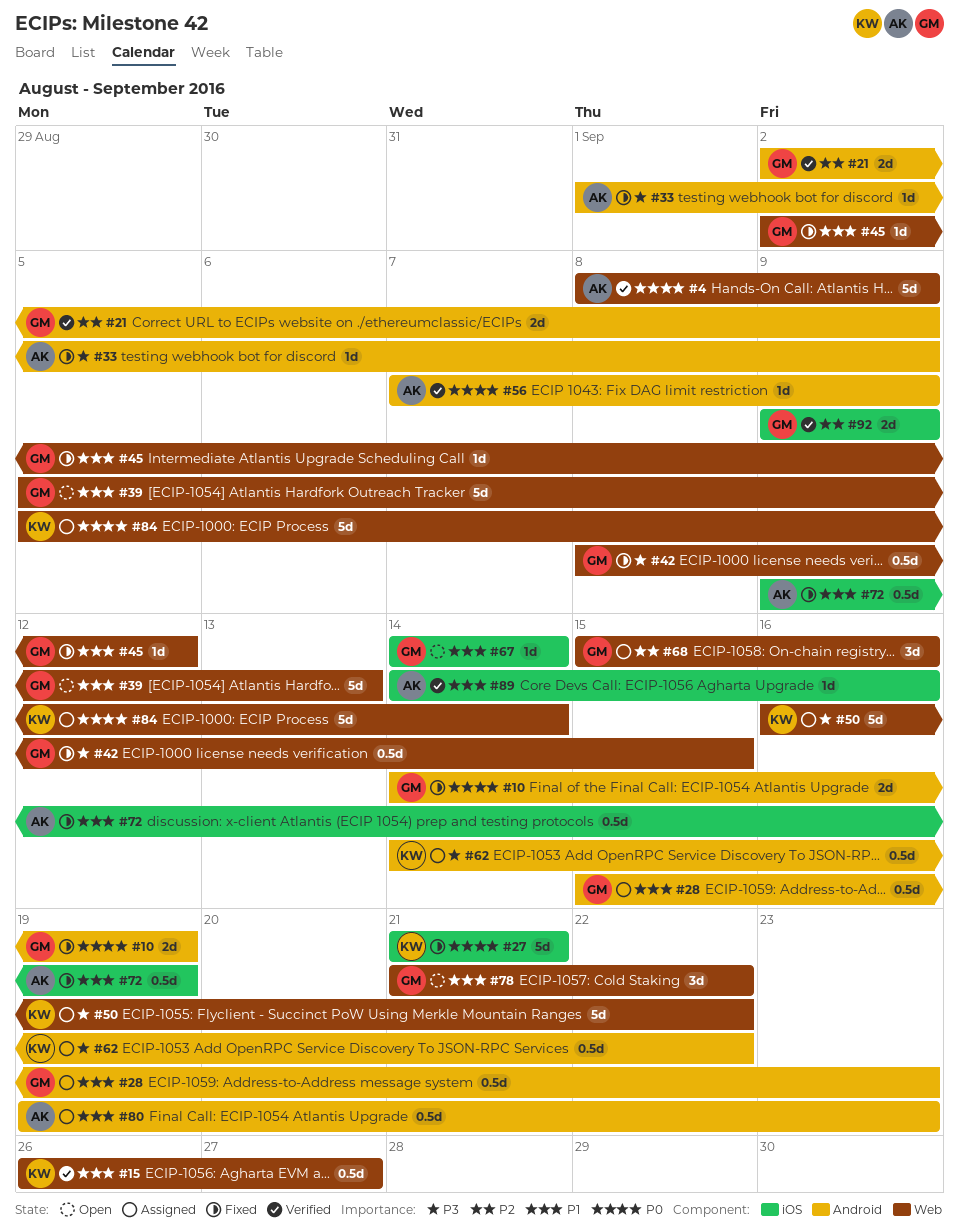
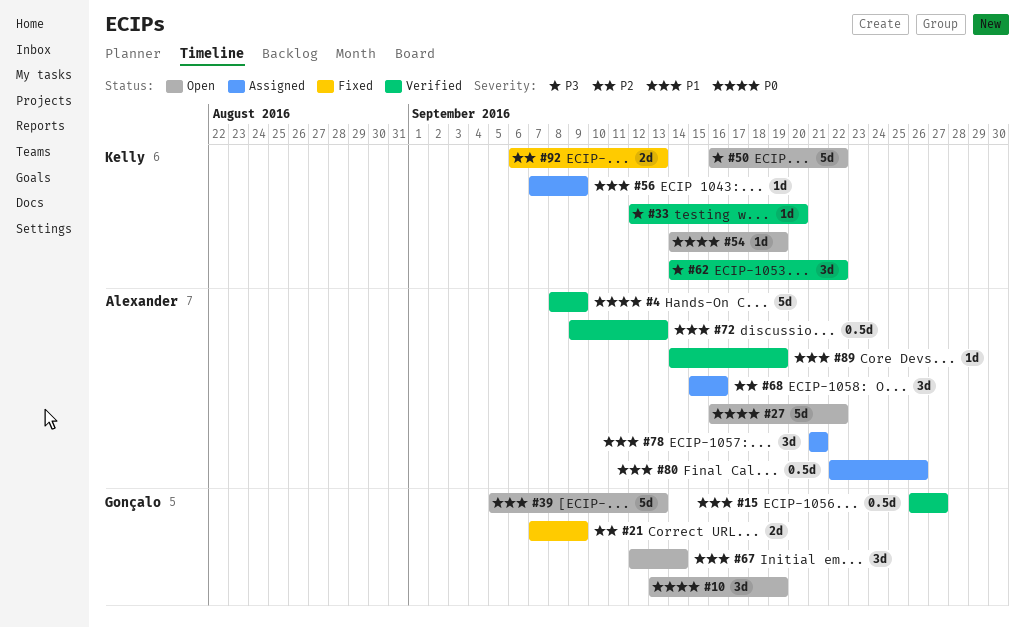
#10, status: Fixed -> Open
#10, estimate: 2d -> 3d
#10, start: Sep 14 -> Sep 13
#15, owner: Kelly -> Gonçalo
#21, status: Verified -> Fixed
#21, start: Sep 2 -> Sep 7
#27, status: Fixed -> Open
#27, owner: Kelly -> Alexander
#27, start: Sep 21 -> Sep 16
#27, due: Sep 21 -> Sep 22
#28: present -> none
#33, status: Fixed -> Verified
#33, owner: Alexander -> Kelly
#33, start: Sep 1 -> Sep 12
#33, due: Sep 9 -> Sep 20
#42: present -> none
#45: present -> none
#50, status: Assigned -> Open
#54: none -> present
#56, status: Verified -> Assigned
#56, owner: Alexander -> Kelly
#56, priority: P0 -> P1
#62, status: Assigned -> Verified
#62, estimate: 0.5d -> 3d
#67, estimate: 1d -> 3d
#67, start: Sep 14 -> Sep 12
#68, owner: Gonçalo -> Alexander
#72, status: Fixed -> Verified
#72, due: Sep 19 -> Sep 13
#78, status: Open -> Assigned
#78, owner: Gonçalo -> Alexander
#78, due: Sep 22 -> Sep 21
#80, start: Sep 19 -> Sep 22
#80, due: Sep 23 -> Sep 26
#84: present -> none
#89, due: Sep 16 -> Sep 19
#92, status: Verified -> Fixed
#92, owner: Gonçalo -> Kelly
#92, start: Sep 9 -> Sep 6
#92, due: Sep 9 -> Sep 13

